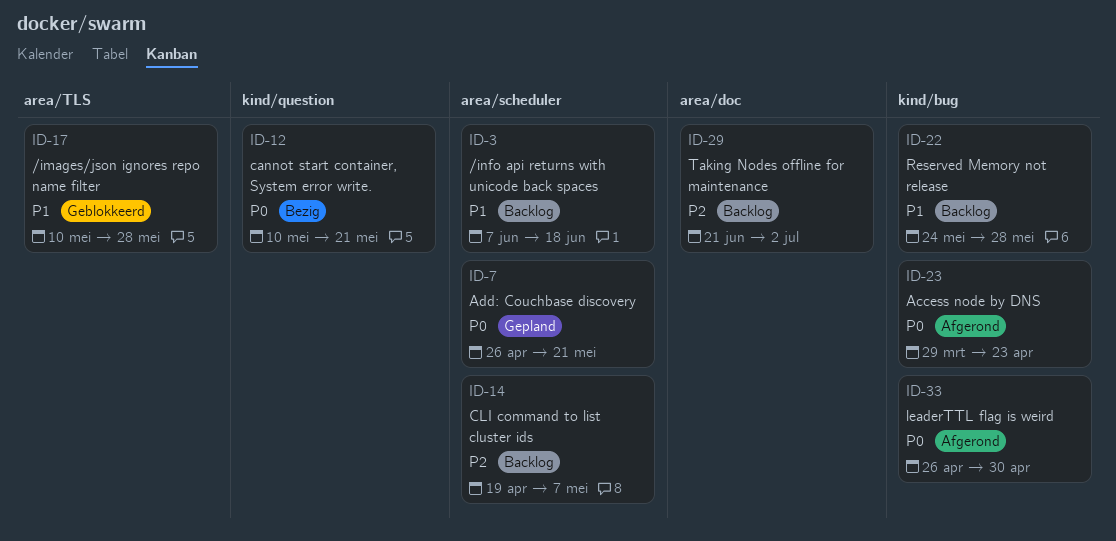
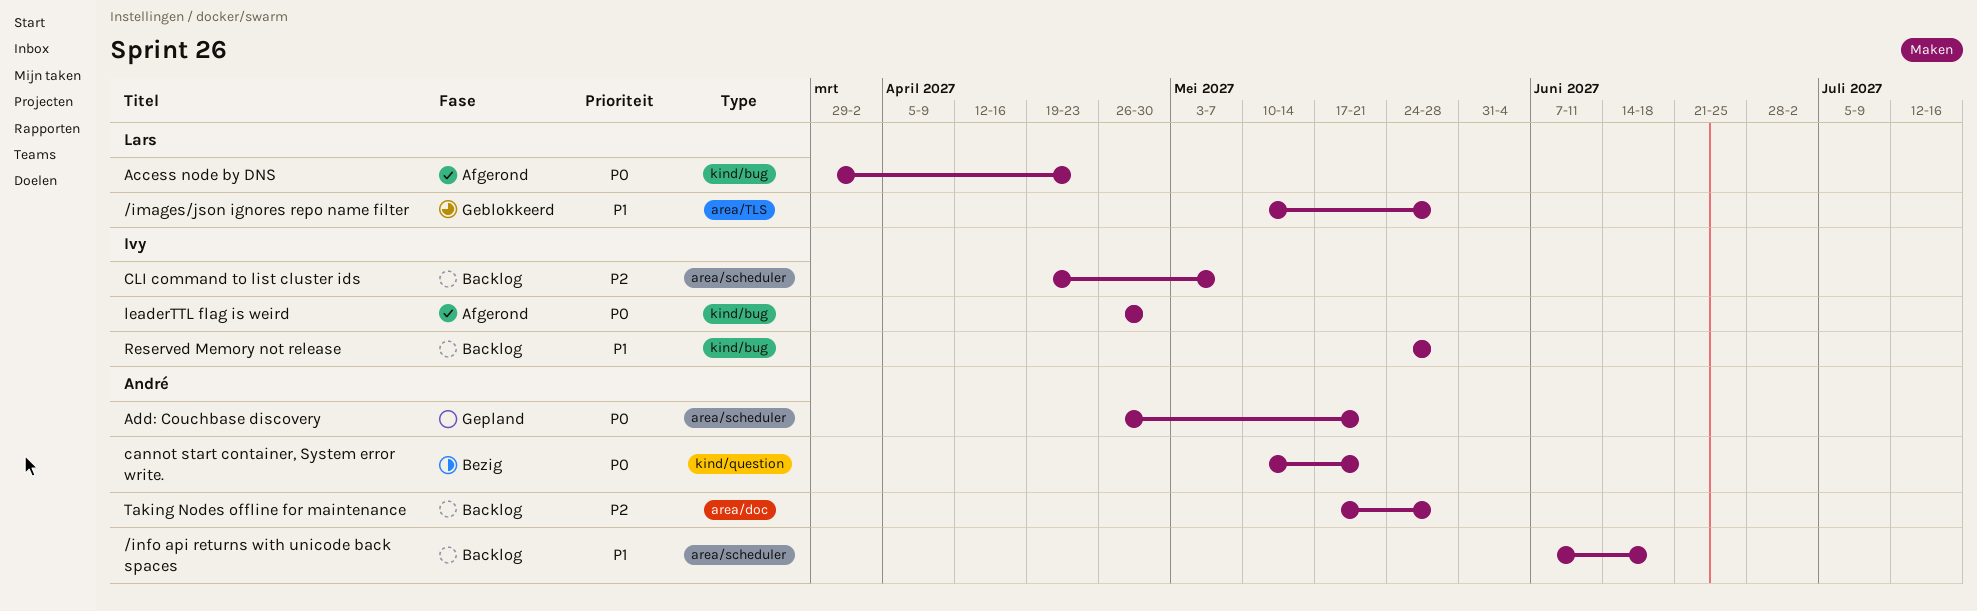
Taking Nodes offline for maintenance, start: Jun 21 -> May 17
Taking Nodes offline for maintenance, due: Jul 2 -> May 28

